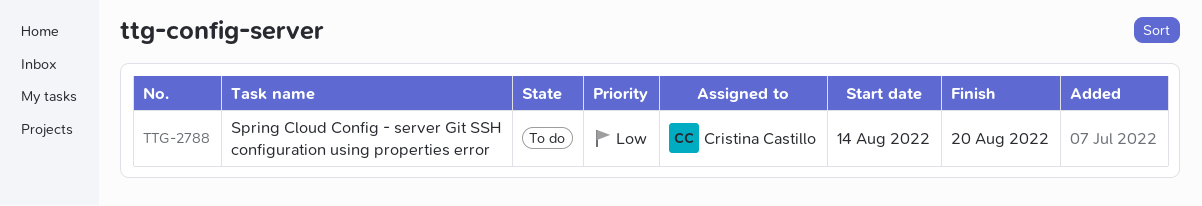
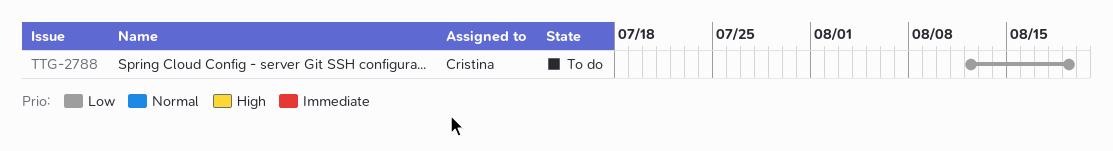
TTG-2788, start: Aug 14 -> Aug 12
TTG-2788, due: Aug 20 -> Aug 19

